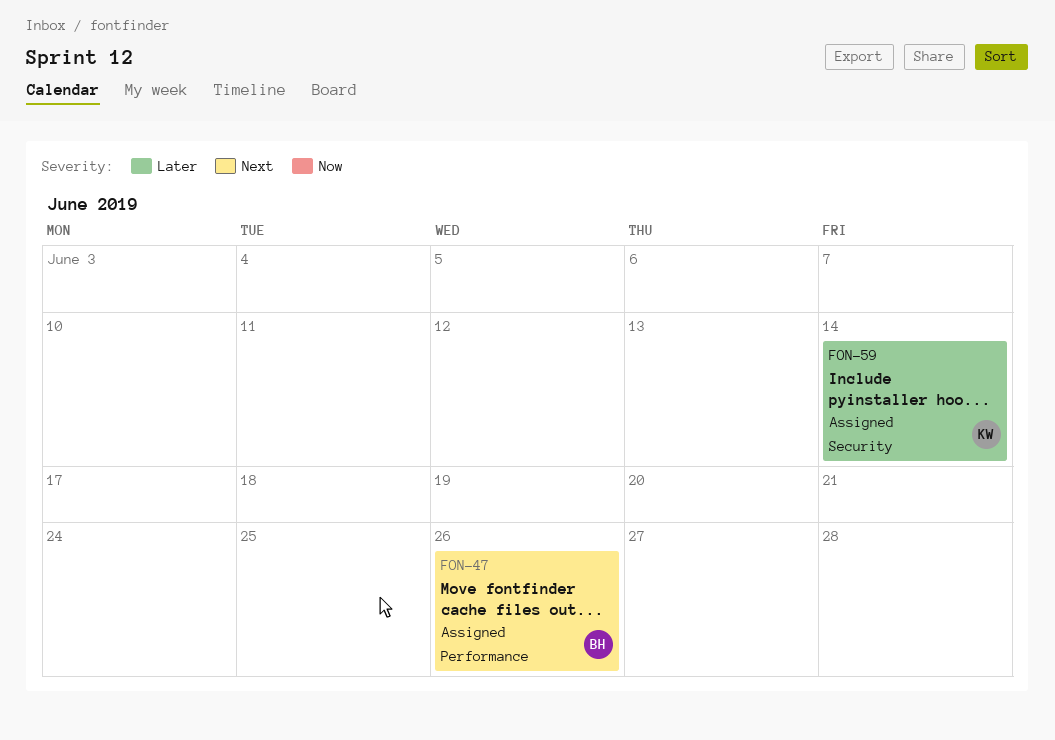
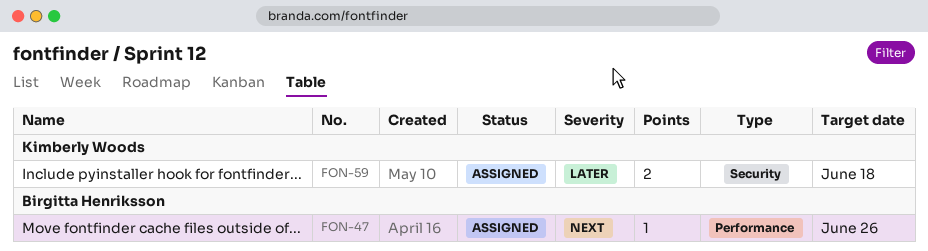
FON-59, due: Jun 14 -> Jun 18

